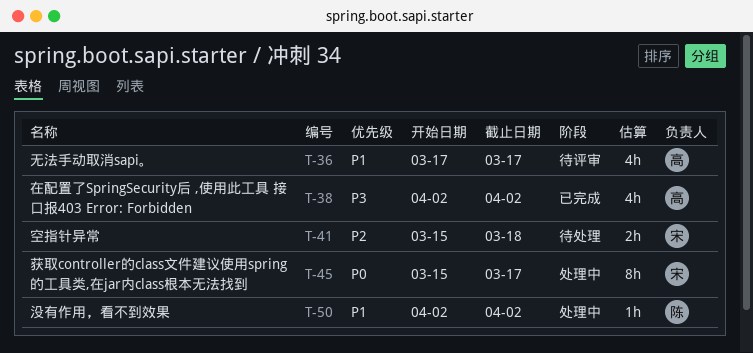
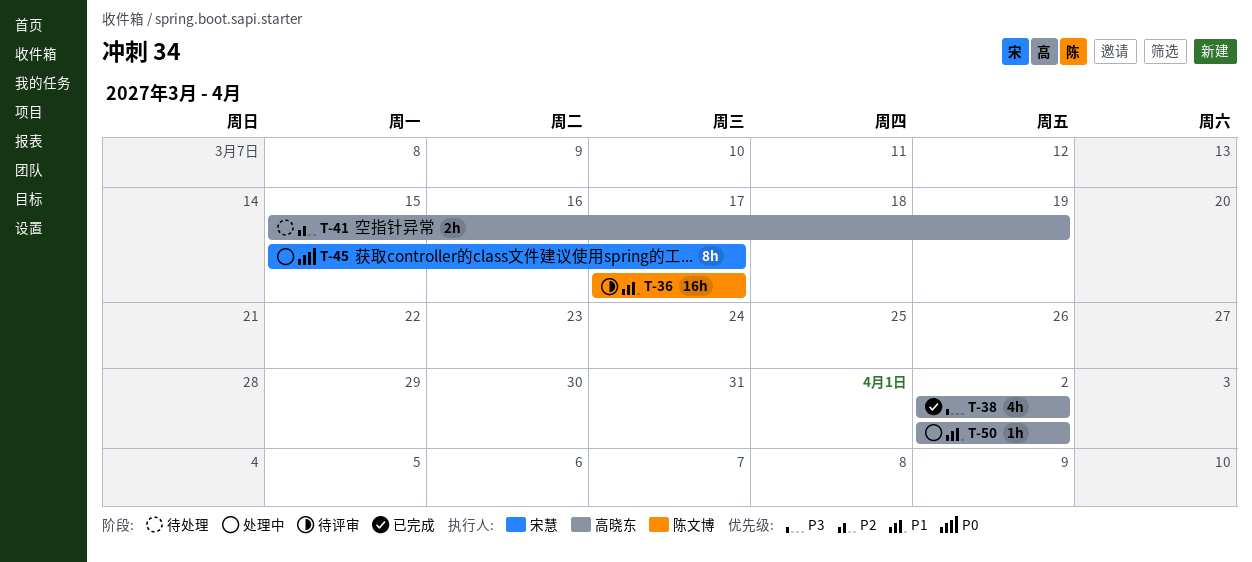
T-36, owner: 高晓东 -> 陈文博
T-36, estimate: 4h -> 16h
T-41, owner: 宋慧 -> 高晓东
T-41, due: Mar 18 -> Mar 19
T-50, owner: 陈文博 -> 高晓东

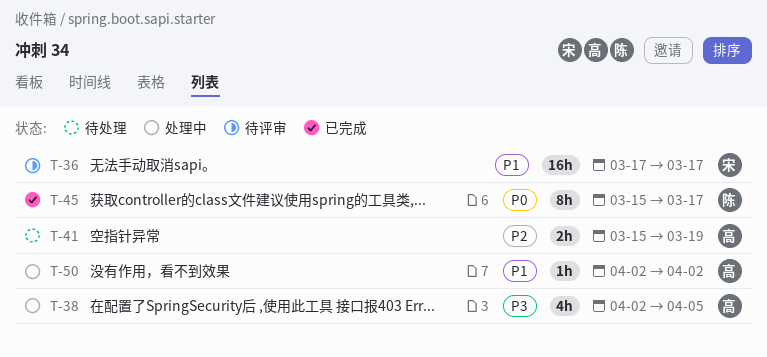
T-36, owner: 陈文博 -> 宋慧
T-38, status: 已完成 -> 处理中
T-38, due: Apr 2 -> Apr 5
T-45, status: 处理中 -> 已完成
T-45, owner: 宋慧 -> 陈文博

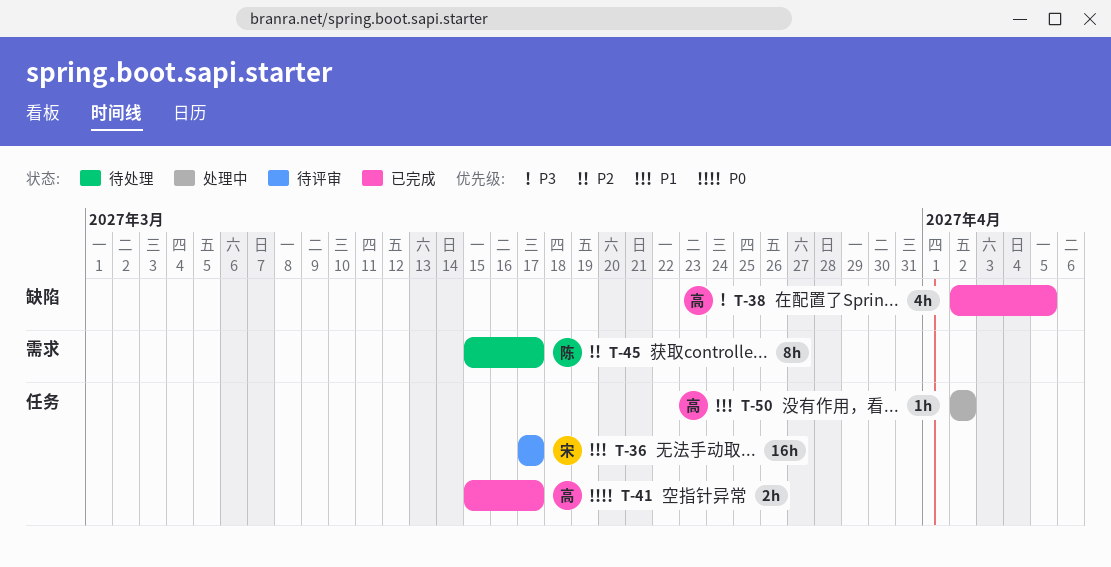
T-38, status: 处理中 -> 已完成
T-41, status: 待处理 -> 已完成
T-41, priority: P2 -> P0
T-41, due: Mar 19 -> Mar 17
T-45, status: 已完成 -> 待处理
T-45, priority: P0 -> P2

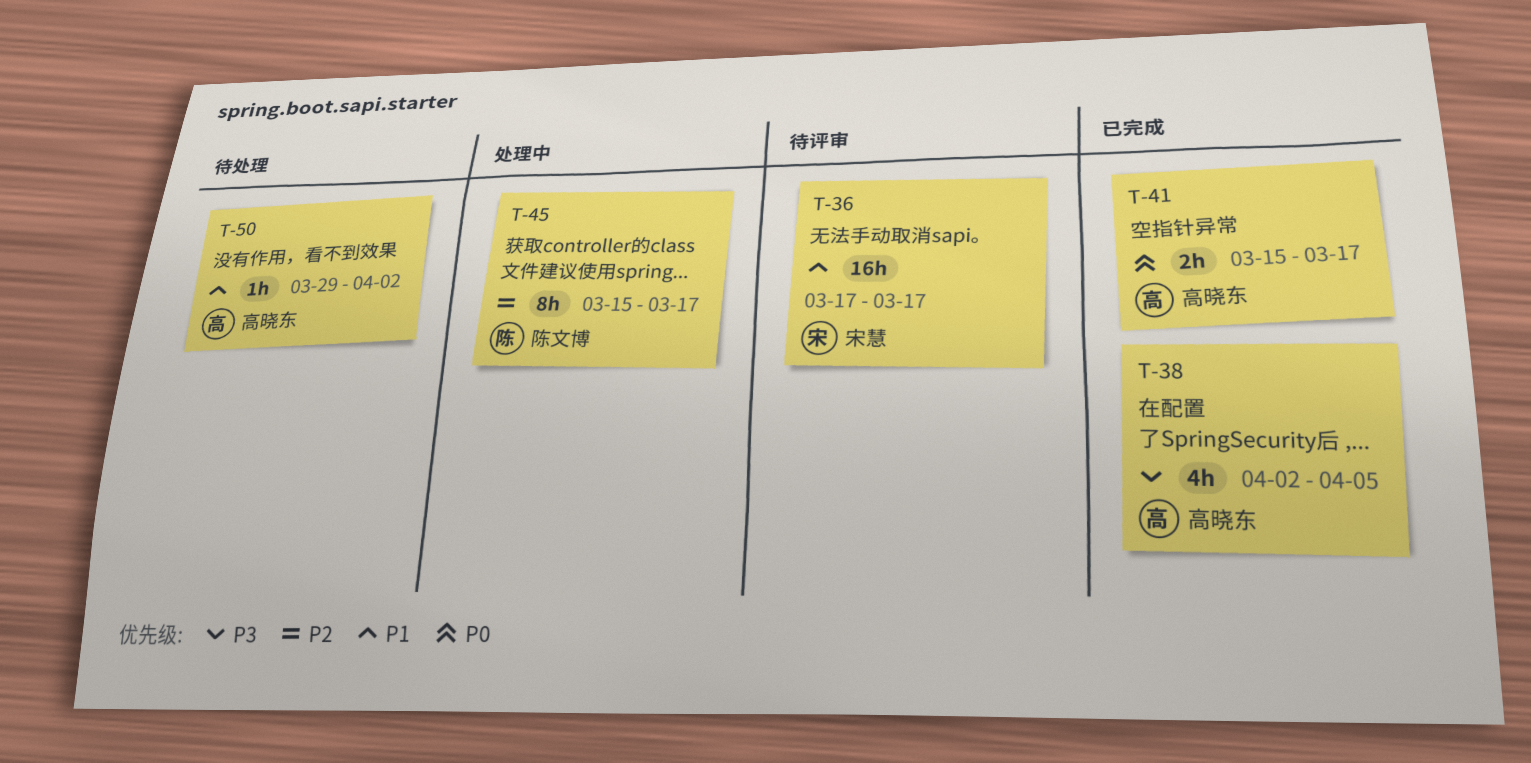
T-45, status: 待处理 -> 处理中
T-50, status: 处理中 -> 待处理
T-50, start: Apr 2 -> Mar 29

